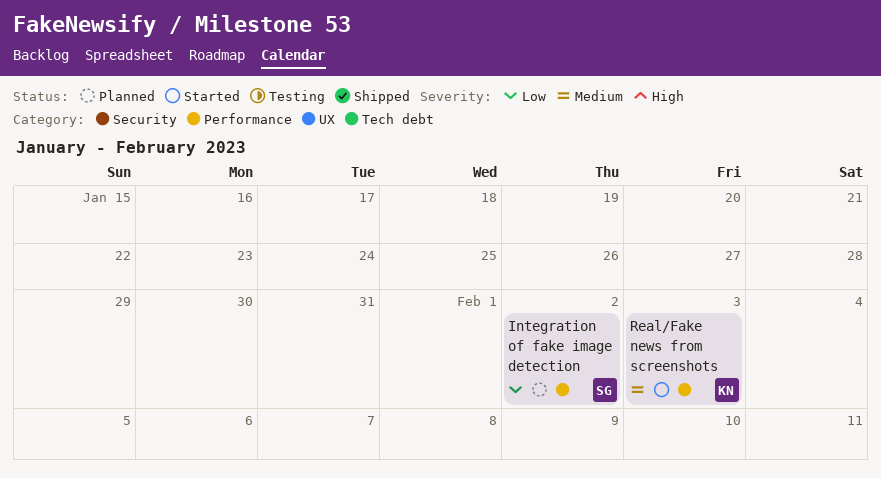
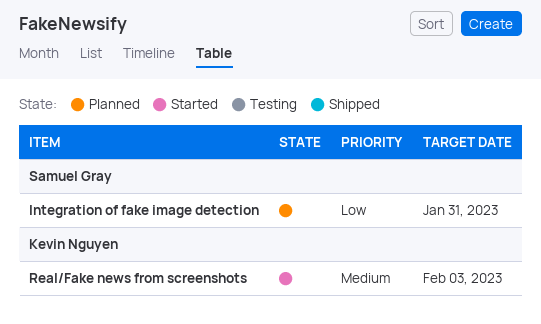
Integration of fake image detection, due: Feb 2 -> Jan 31

